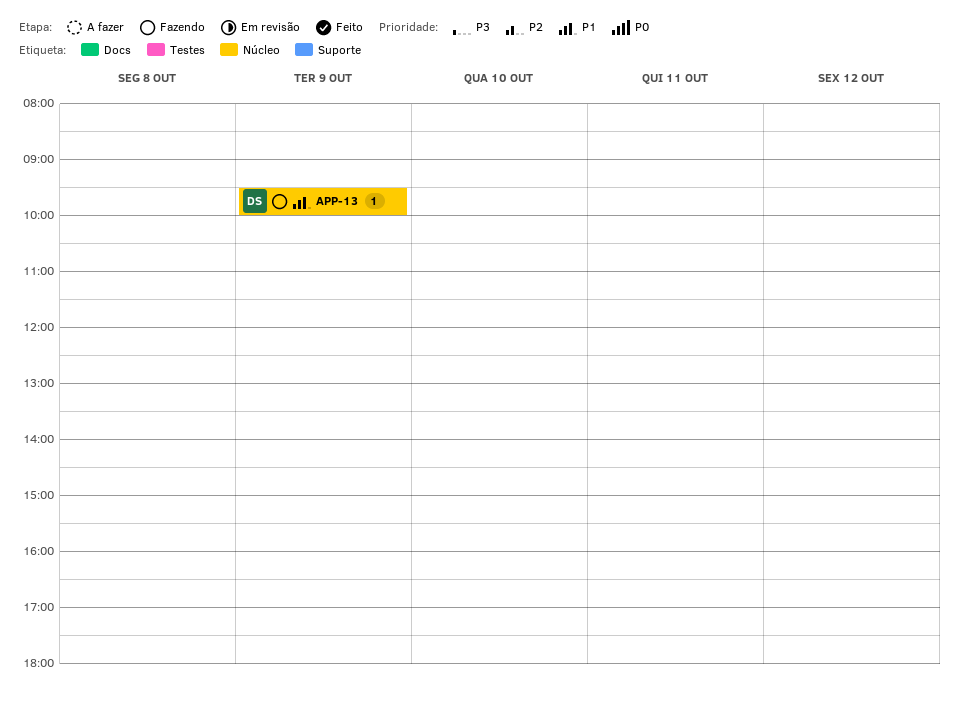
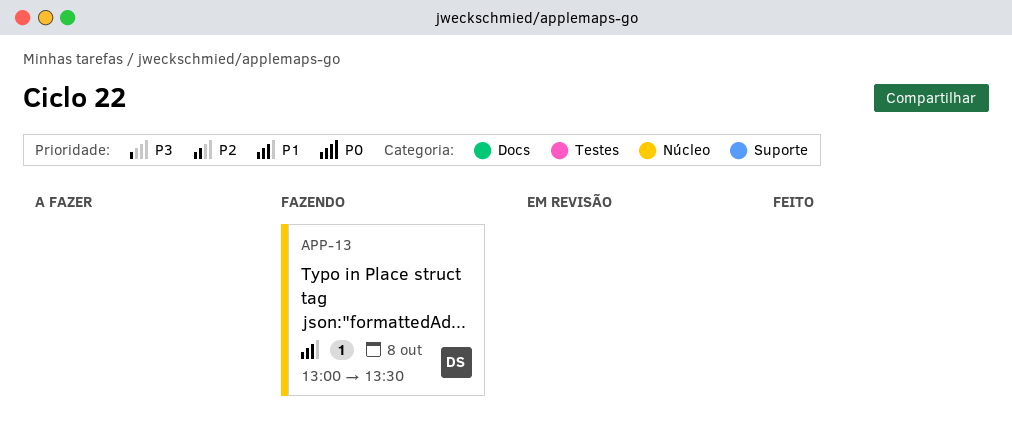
APP-13, day: Oct 9 -> Oct 8
APP-13, begins: 09:30 -> 13:00
APP-13, ends: 10:00 -> 13:30

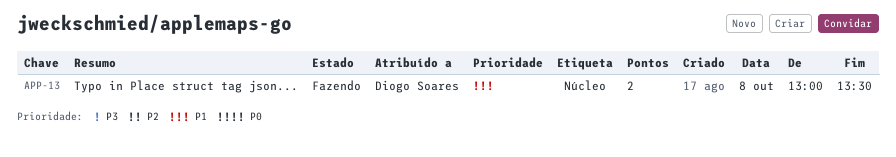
APP-13, estimate: 1 -> 2

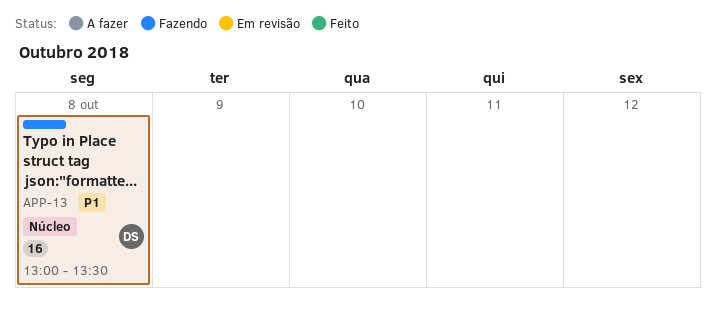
APP-13, estimate: 2 -> 16

